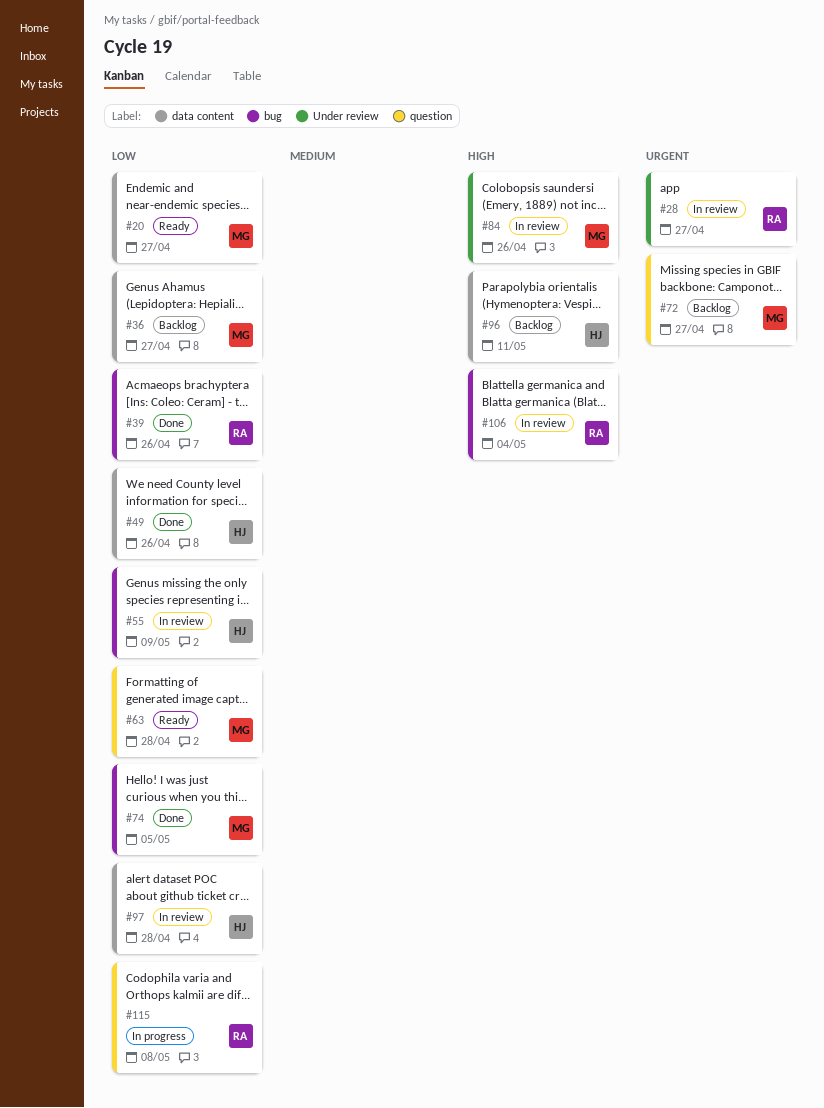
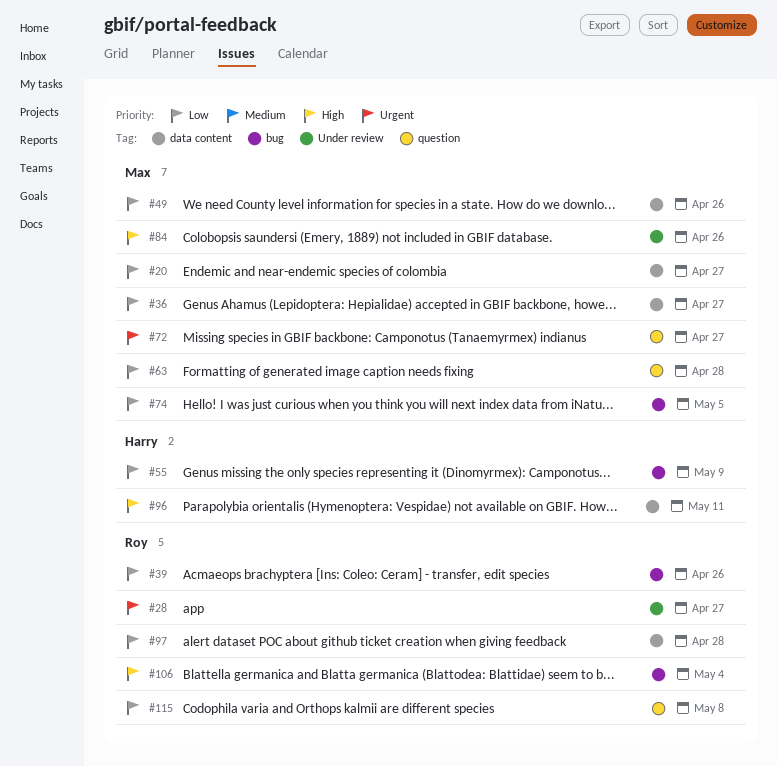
#49, owner: Harry -> Max
#97, owner: Harry -> Roy

